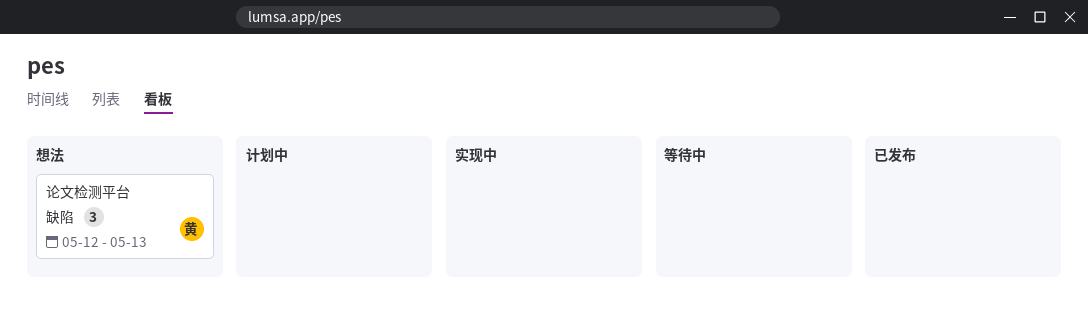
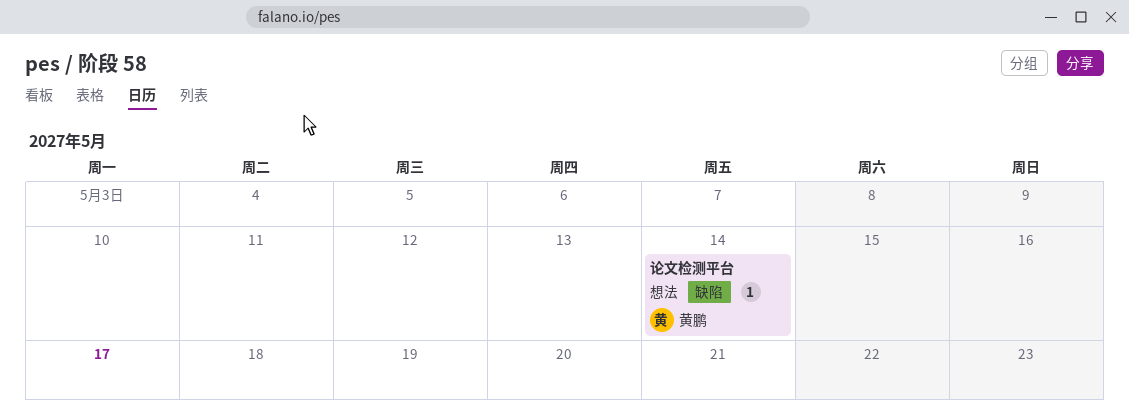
论文检测平台, estimate: 3 -> 1
论文检测平台, due: May 13 -> May 14

